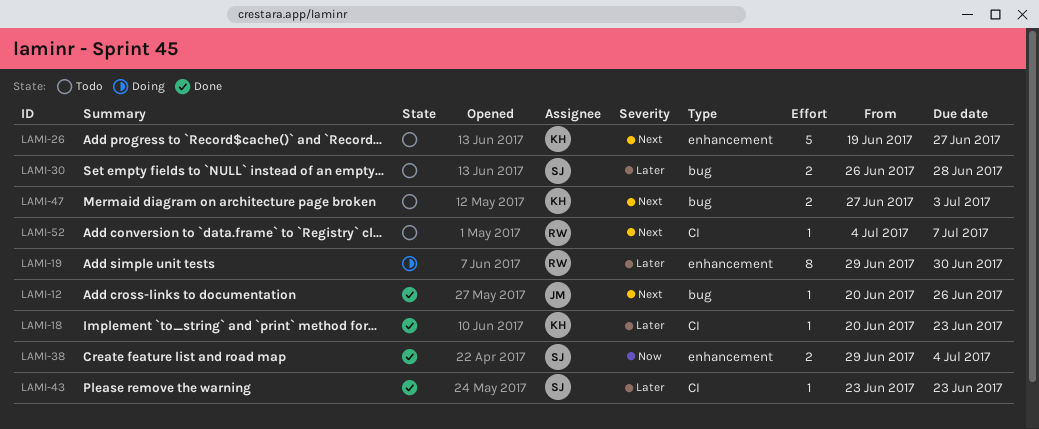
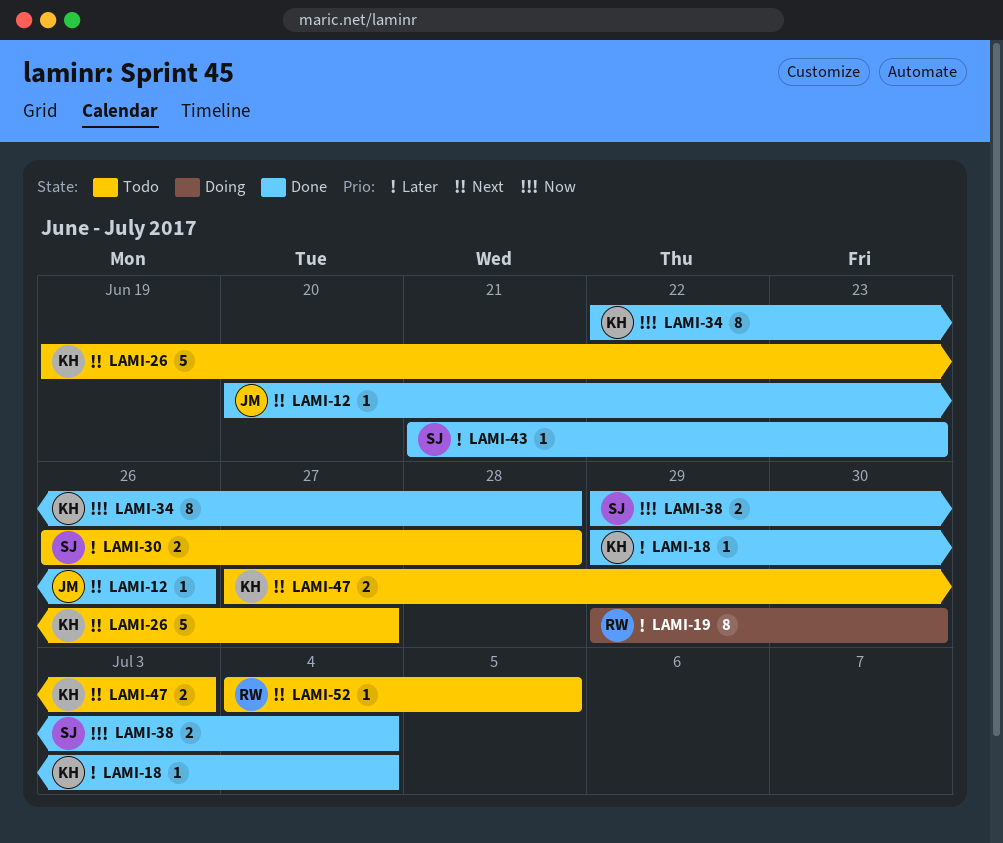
LAMI-18, start: Jun 20 -> Jun 29
LAMI-18, due: Jun 23 -> Jul 4
LAMI-34: none -> present
LAMI-43, start: Jun 23 -> Jun 21
LAMI-52, due: Jul 7 -> Jul 5

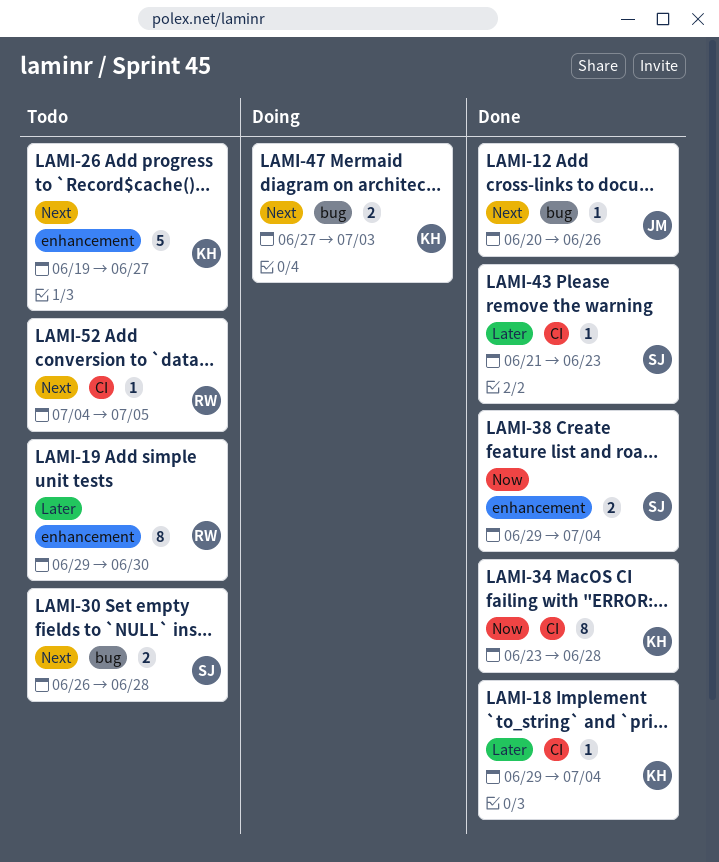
LAMI-19, status: Doing -> Todo
LAMI-30, priority: Later -> Next
LAMI-34, start: Jun 22 -> Jun 23
LAMI-47, status: Todo -> Doing

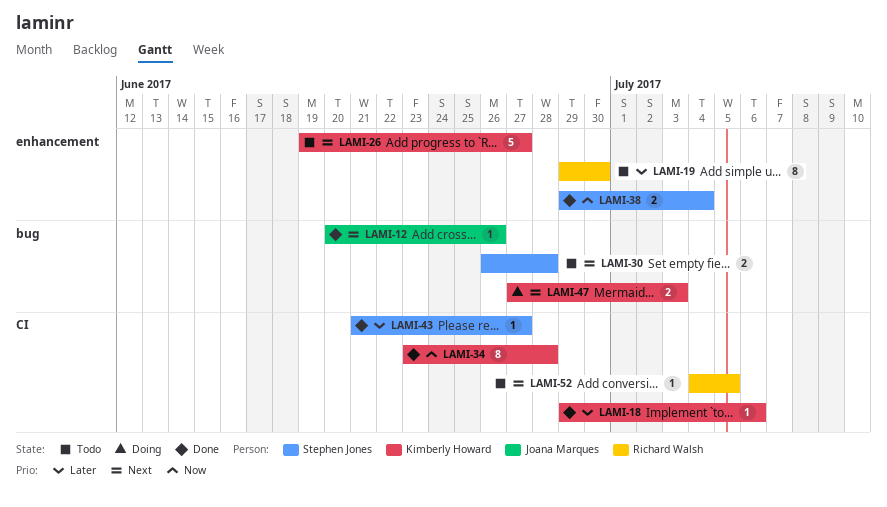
LAMI-18, due: Jul 4 -> Jul 6
LAMI-43, due: Jun 23 -> Jun 27

